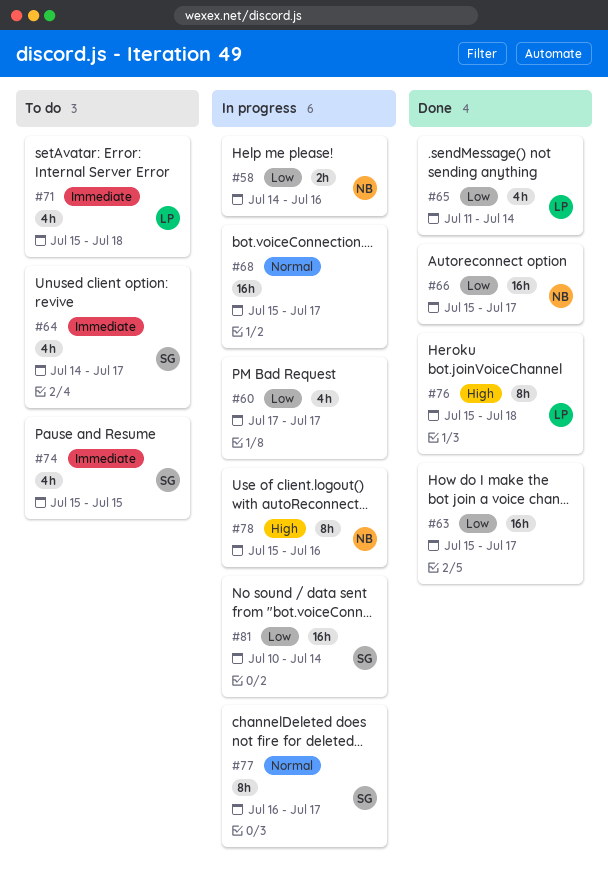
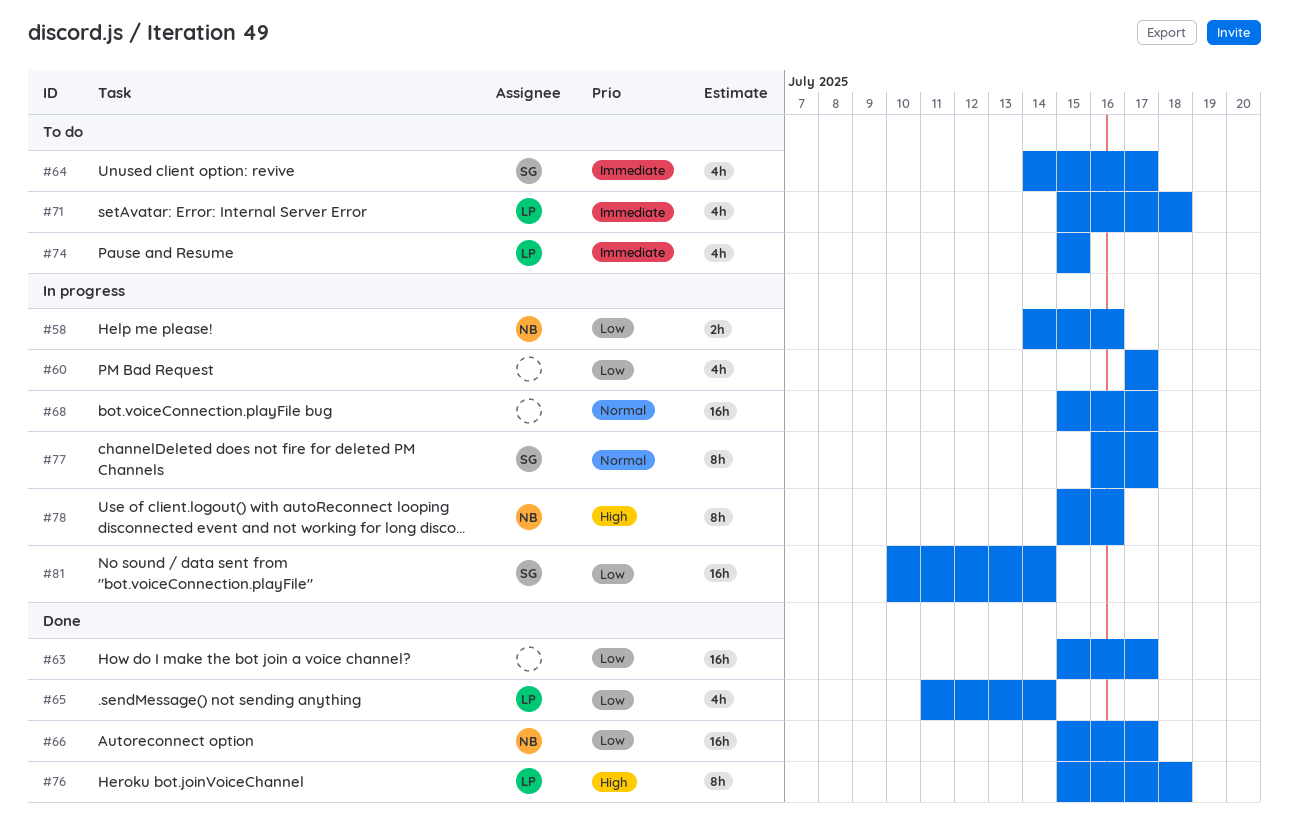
#74, owner: SG -> LP

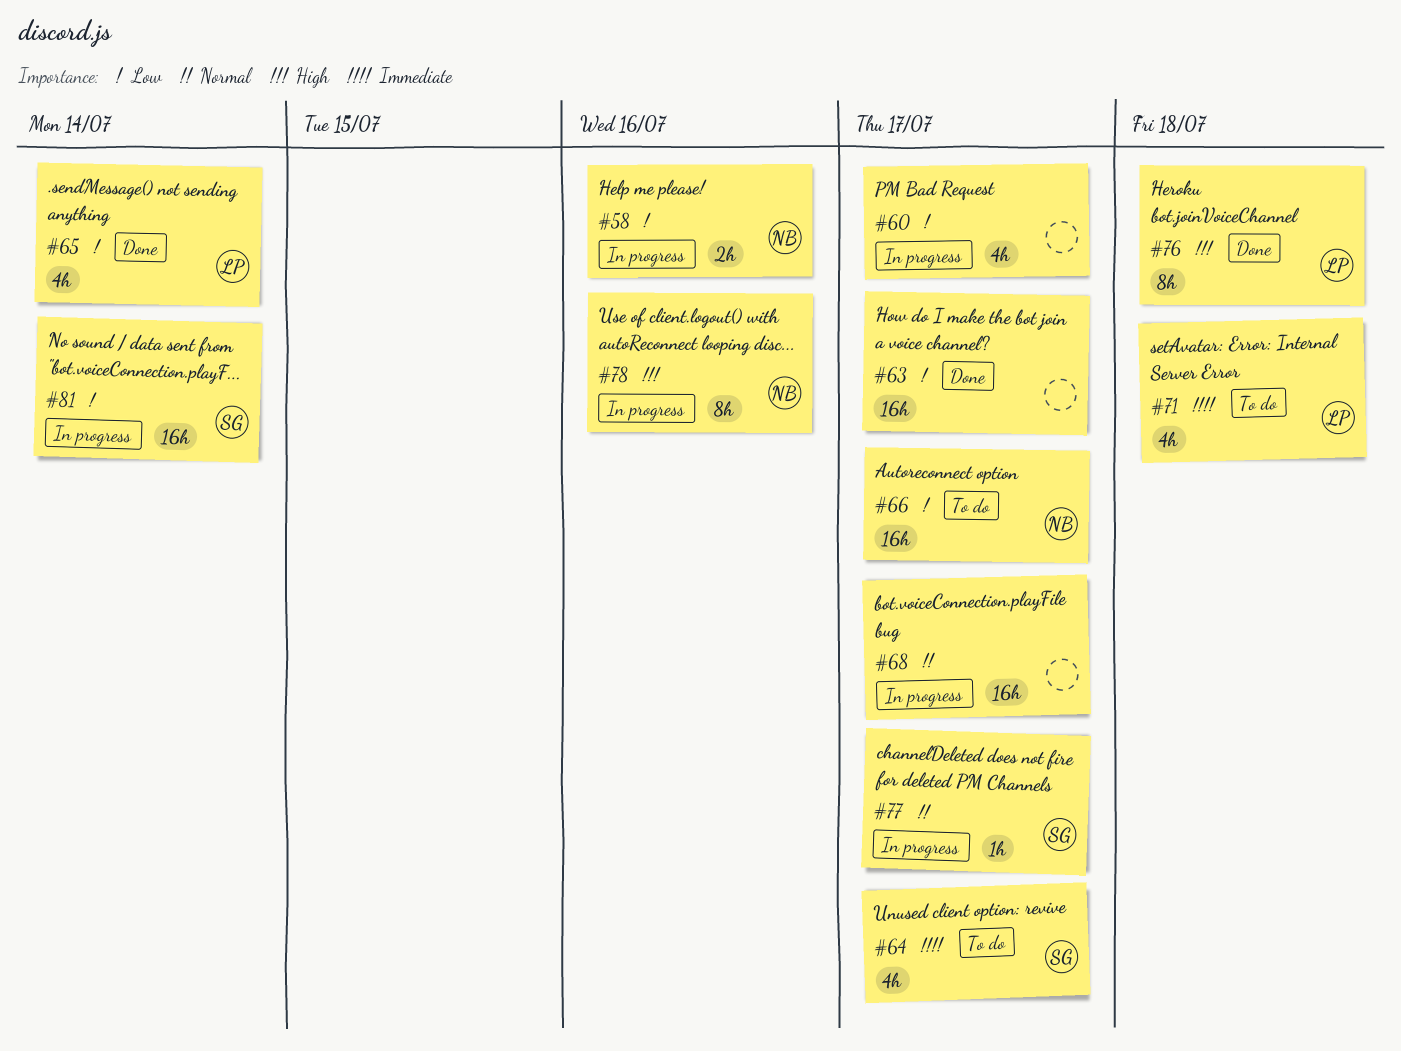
#66, status: Done -> To do
#74: present -> none
#77, estimate: 8h -> 1h

